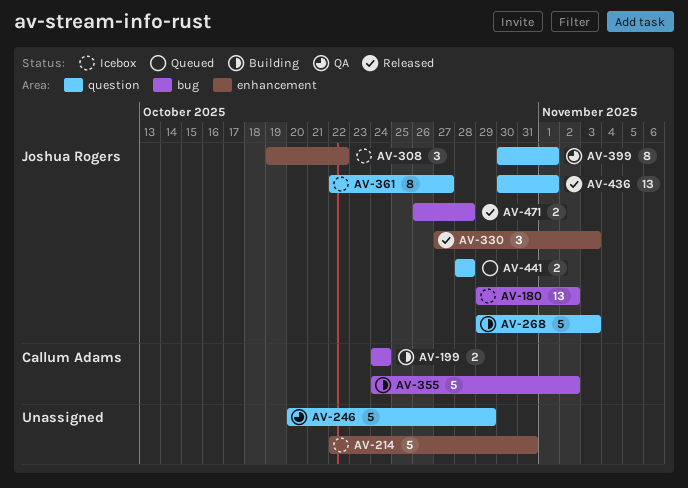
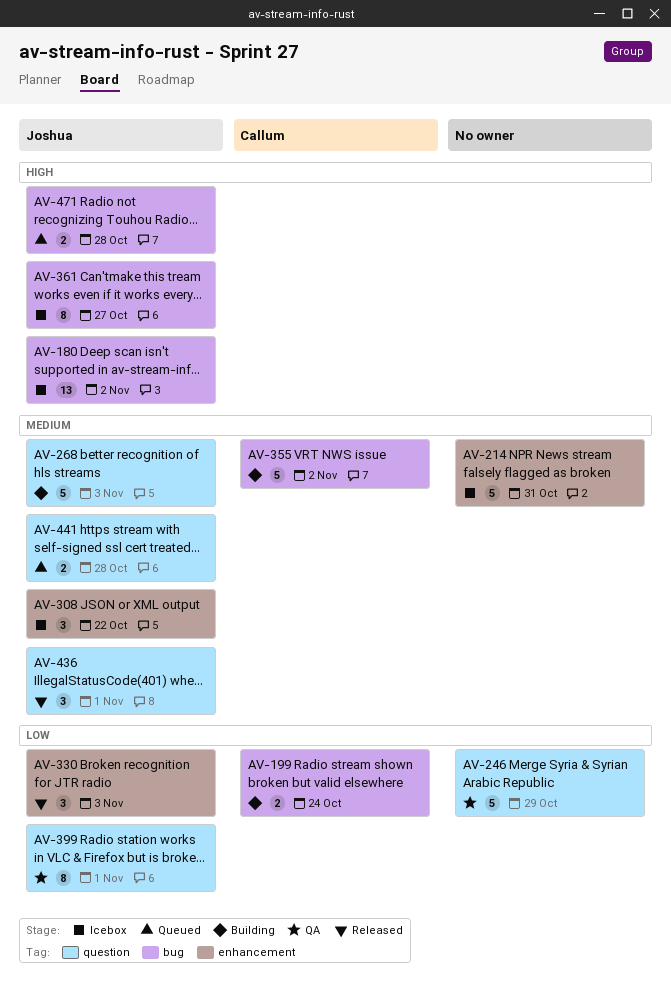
AV-361, label: question -> bug
AV-436, estimate: 13 -> 3
AV-471, status: Released -> Queued

